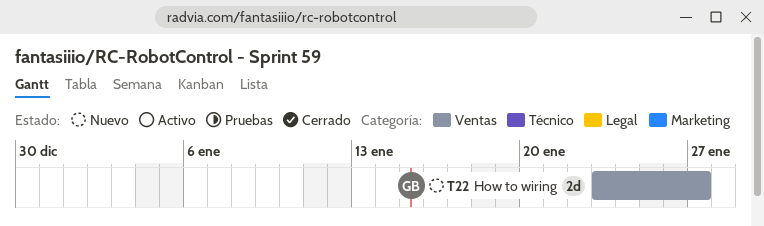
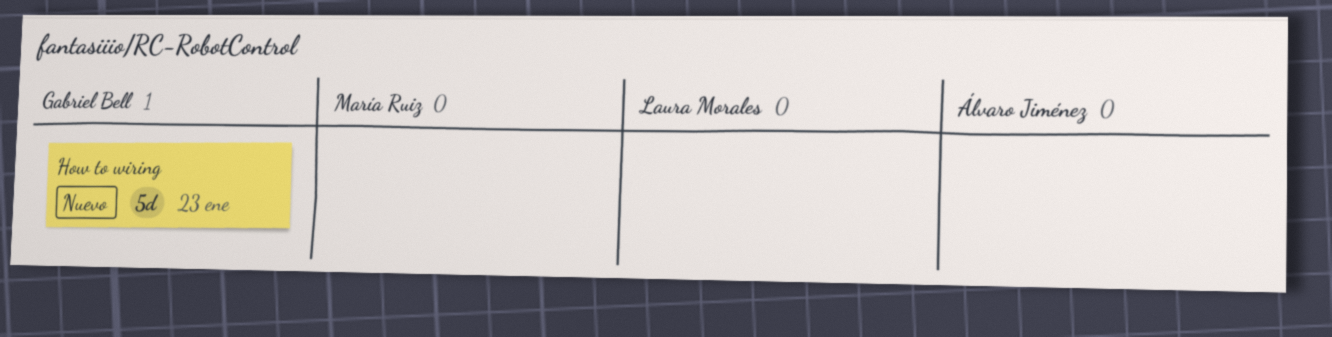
How to wiring, estimate: 2d -> 5d
How to wiring, due: Jan 27 -> Jan 23

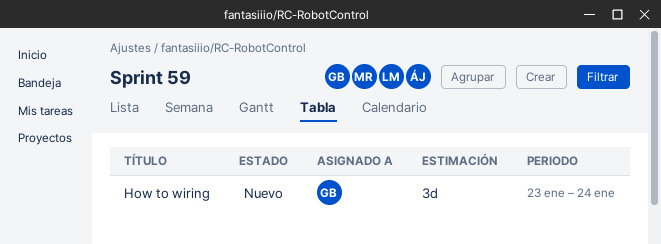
How to wiring, estimate: 5d -> 3d
How to wiring, due: Jan 23 -> Jan 24

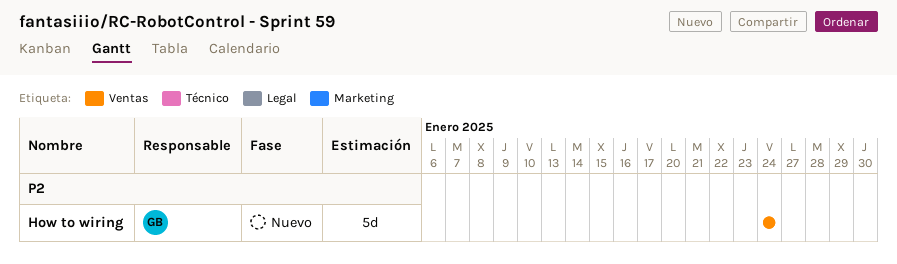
How to wiring, estimate: 3d -> 5d
How to wiring, start: Jan 23 -> Jan 24

